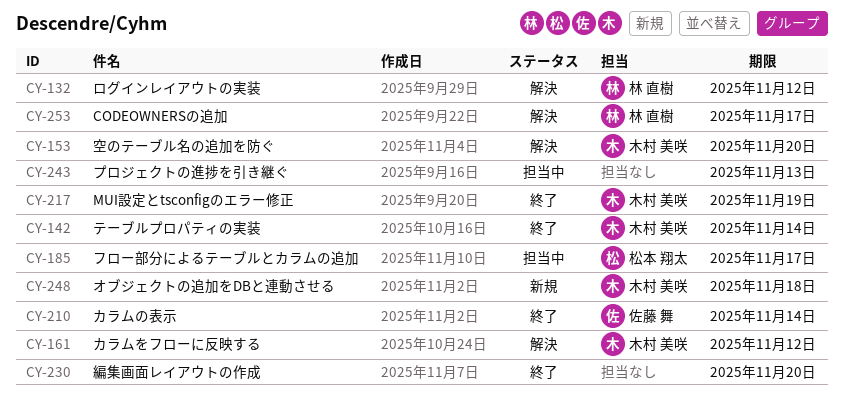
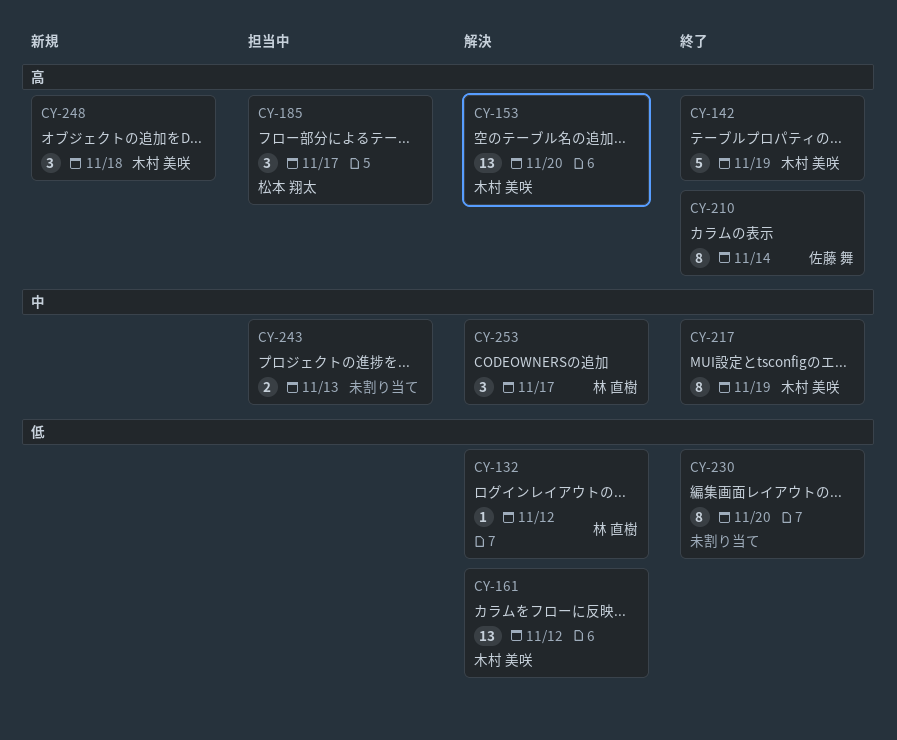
CY-142, due: Nov 14 -> Nov 19

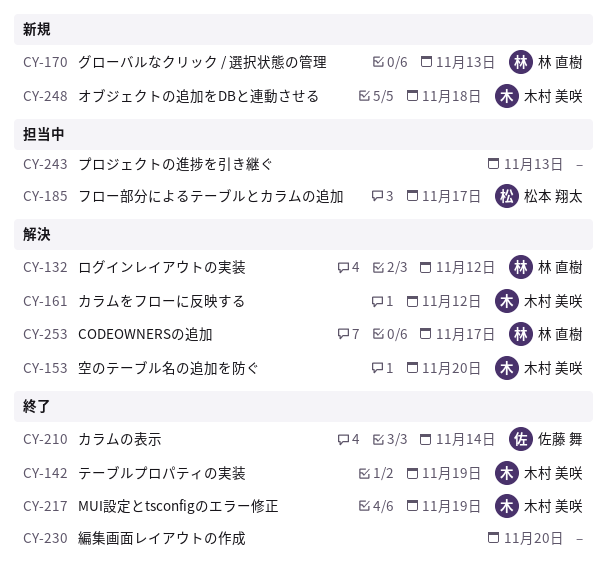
CY-170: none -> present

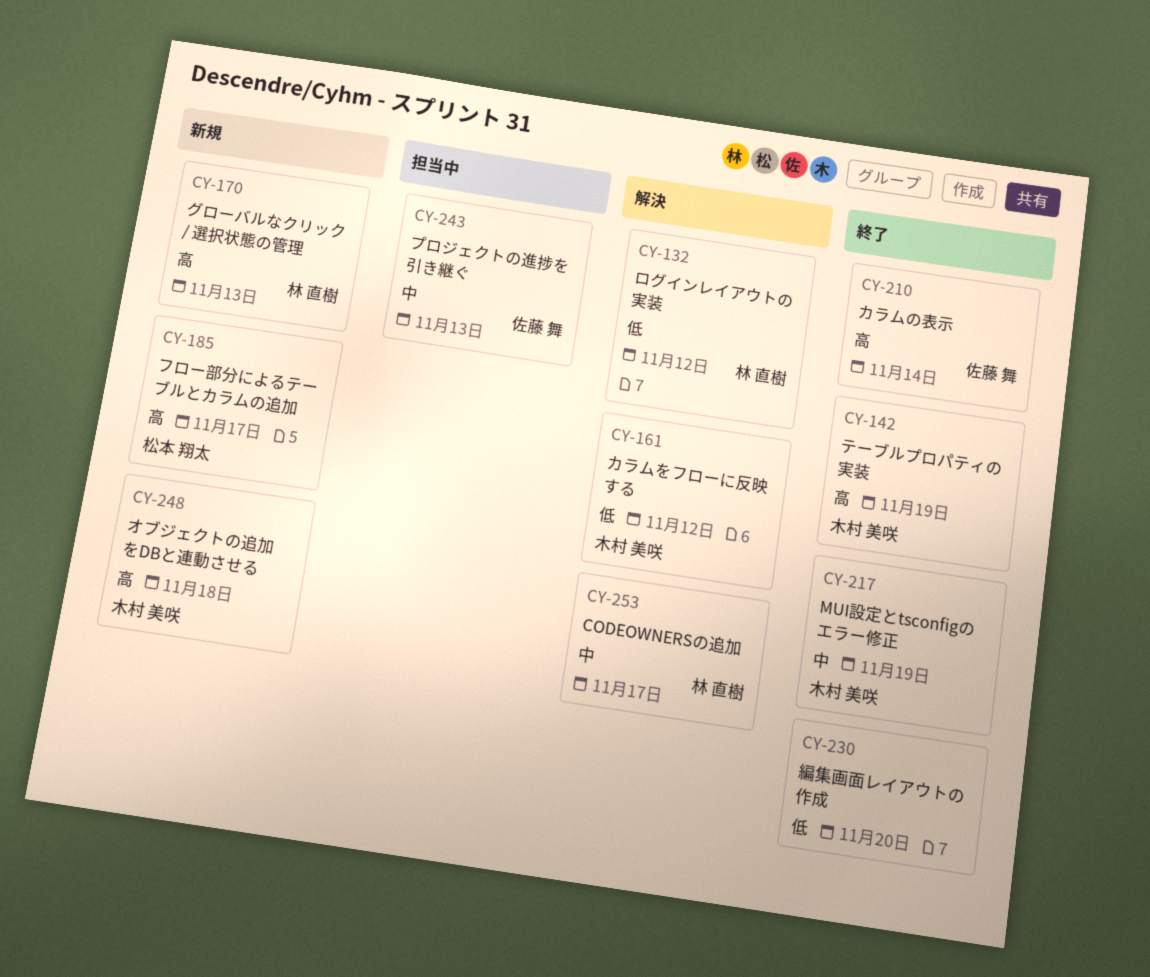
CY-153: present -> none
CY-185, status: 担当中 -> 新規
CY-243, owner: none -> 佐藤 舞

